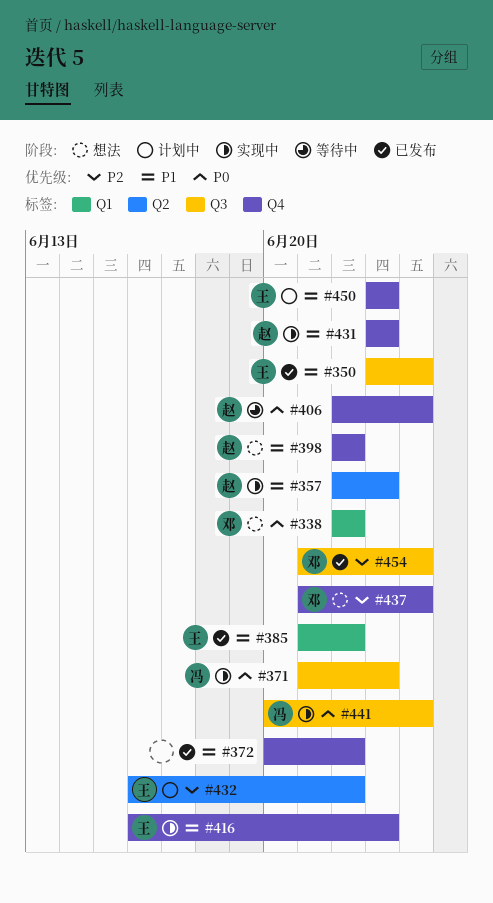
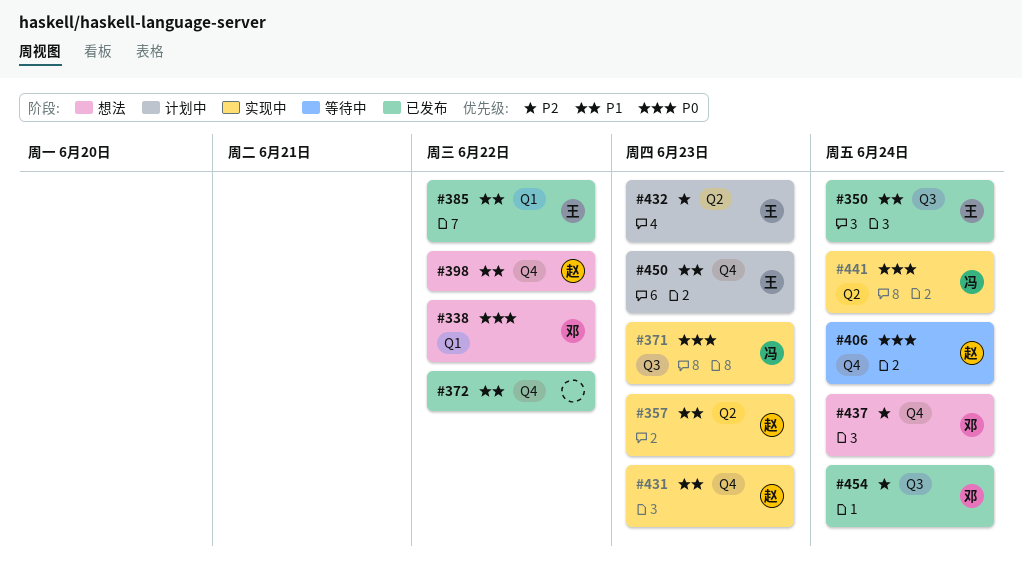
#416: present -> none
#432, due: Jun 22 -> Jun 23
#441, label: Q3 -> Q2

